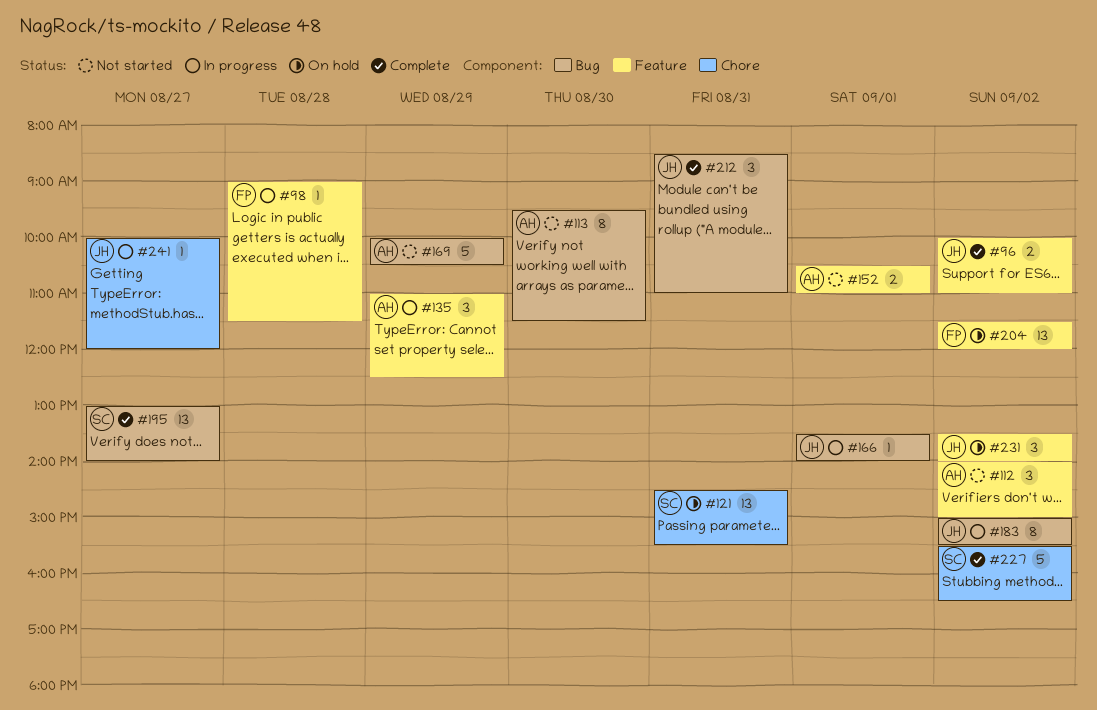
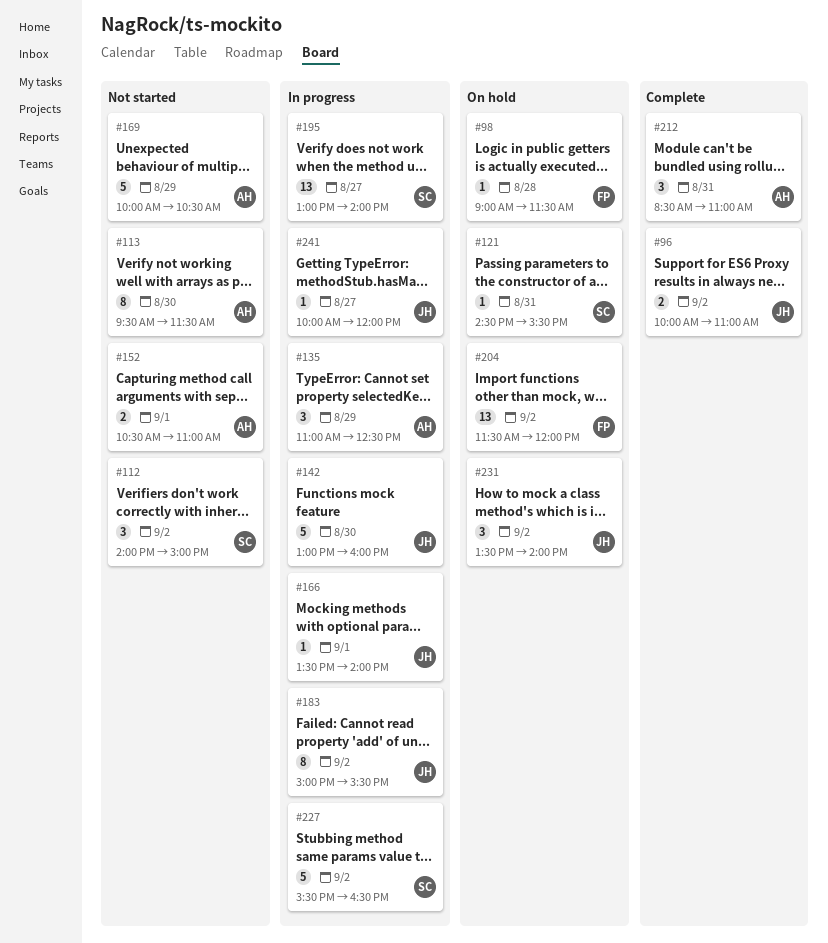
#98, status: In progress -> On hold
#112, owner: AH -> SC
#121, estimate: 13 -> 1
#142: none -> present
#195, status: Complete -> In progress
#212, owner: JH -> AH
#227, status: Complete -> In progress

